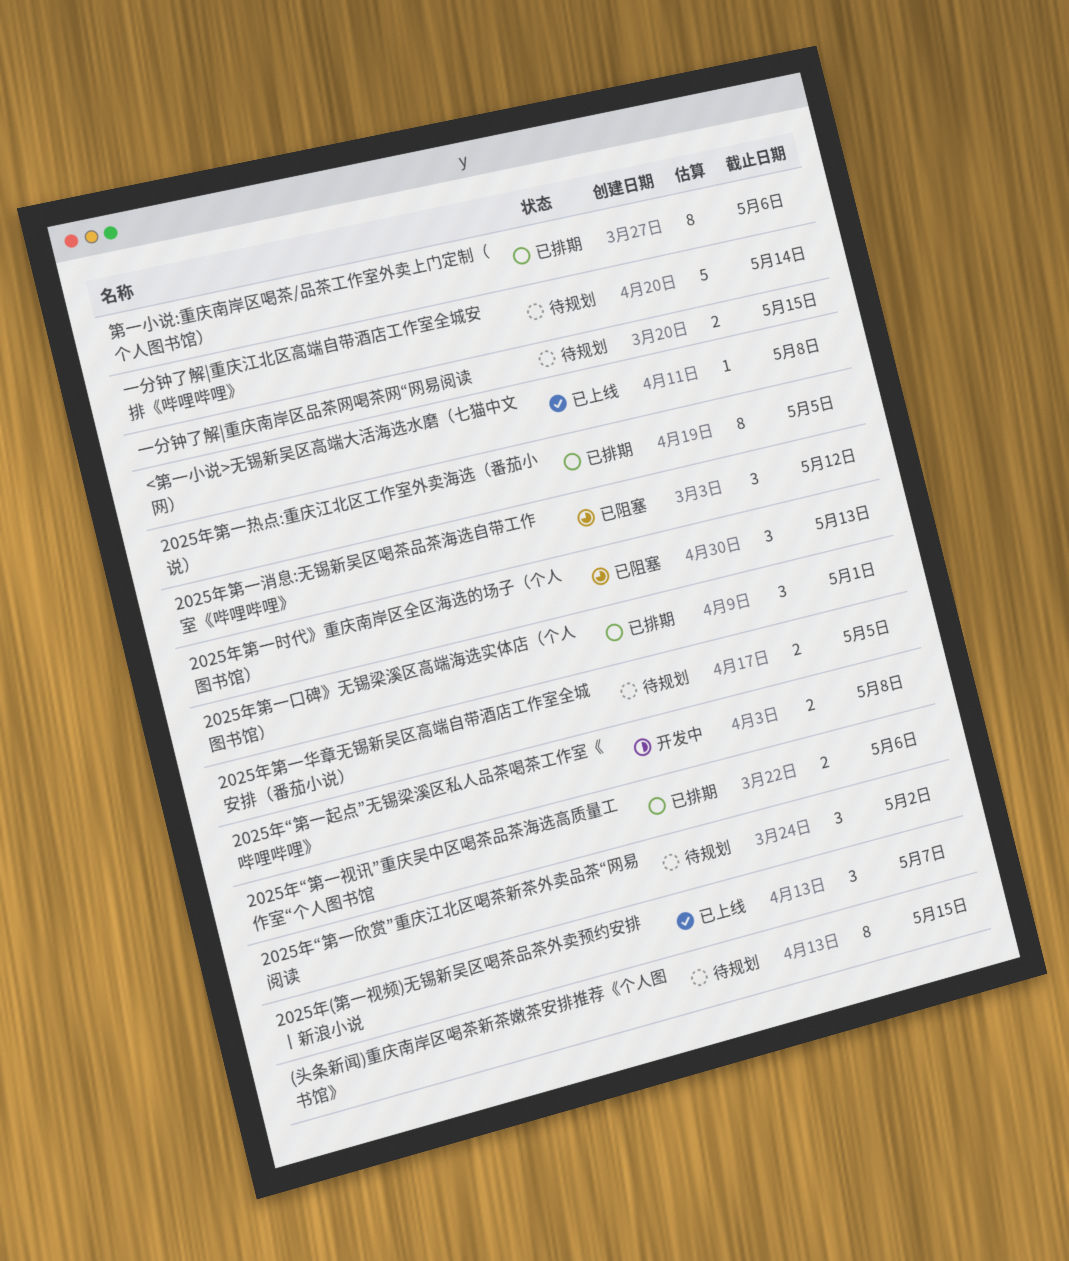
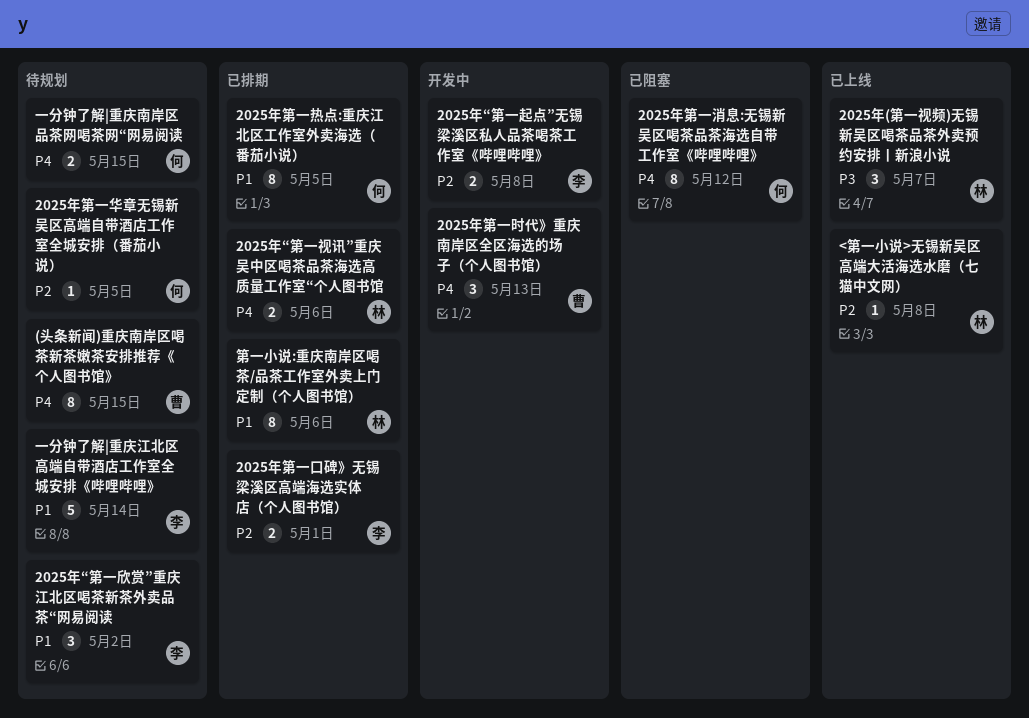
2025年第一华章无锡新吴区高端自带酒店工作室全城安排（番茄小说）, estimate: 2 -> 1
2025年第一口碑》无锡梁溪区高端海选实体店（个人图书馆）, estimate: 3 -> 2
2025年第一时代》重庆南岸区全区海选的场子（个人图书馆）, status: 已阻塞 -> 开发中
2025年第一消息:无锡新吴区喝茶品茶海选自带工作室《哔哩哔哩》, estimate: 3 -> 8

